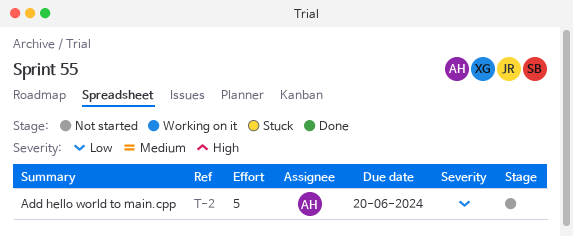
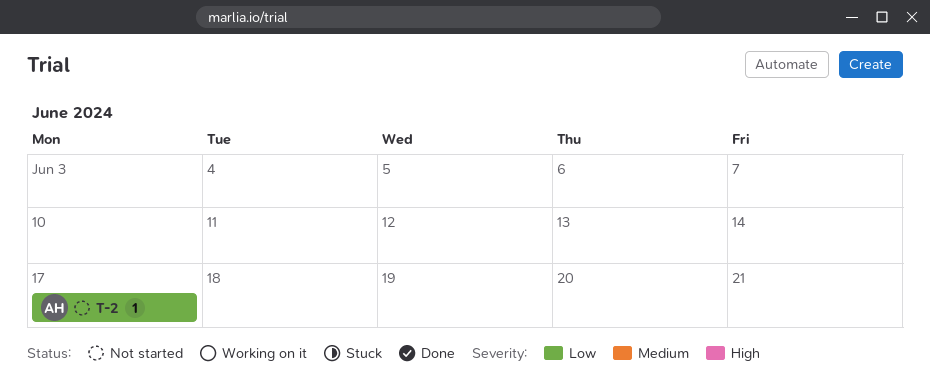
T-2, estimate: 5 -> 1
T-2, due: Jun 20 -> Jun 17

